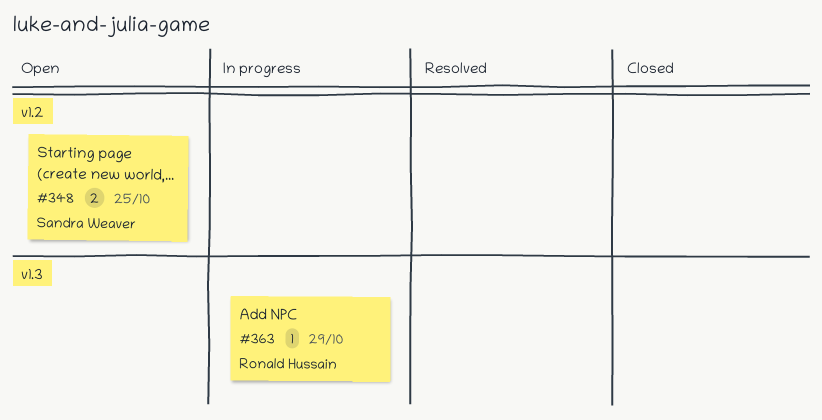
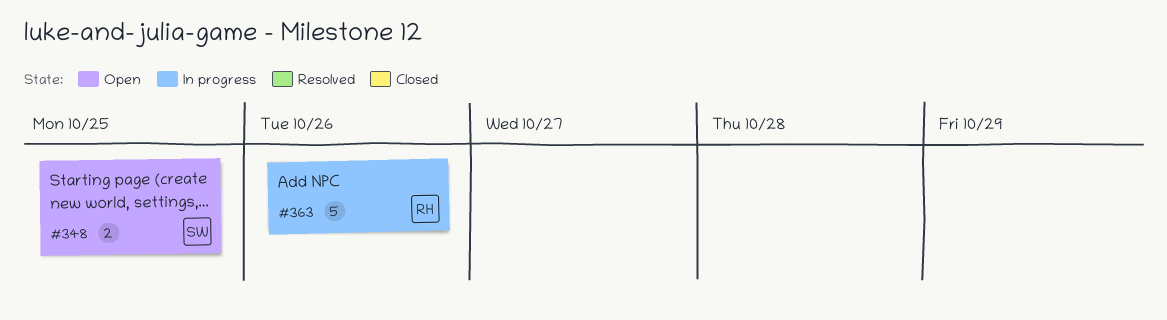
#363, estimate: 1 -> 5
#363, due: Oct 29 -> Oct 26

